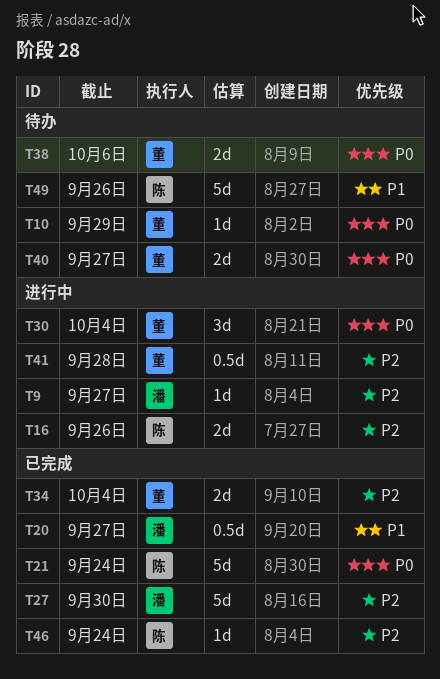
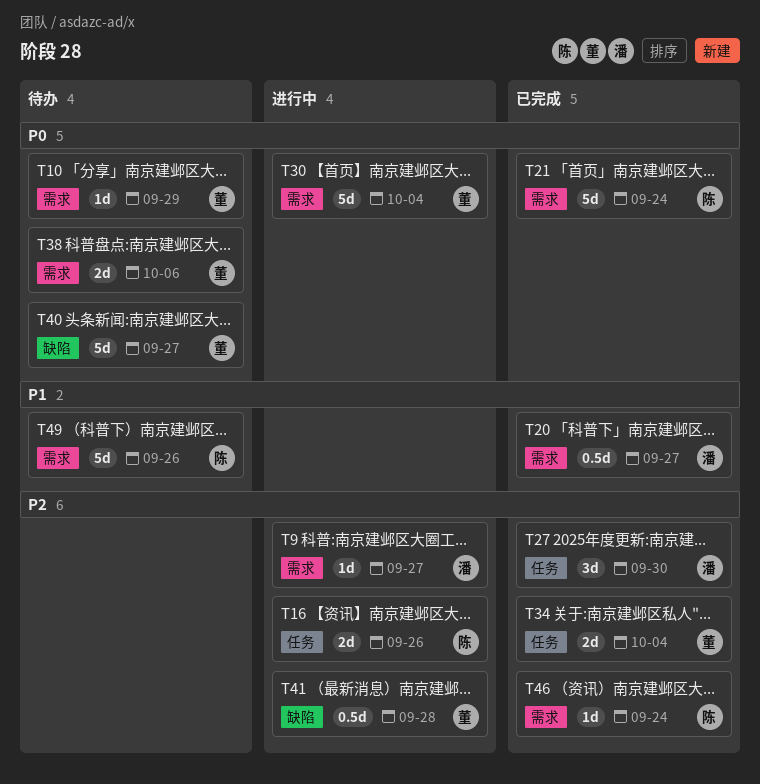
T27, estimate: 5d -> 3d
T30, estimate: 3d -> 5d
T40, estimate: 2d -> 5d

